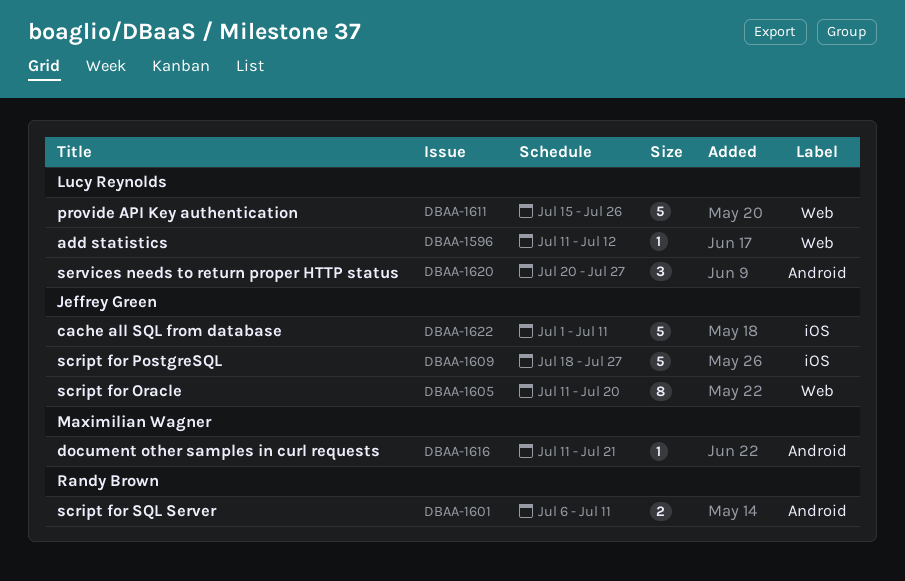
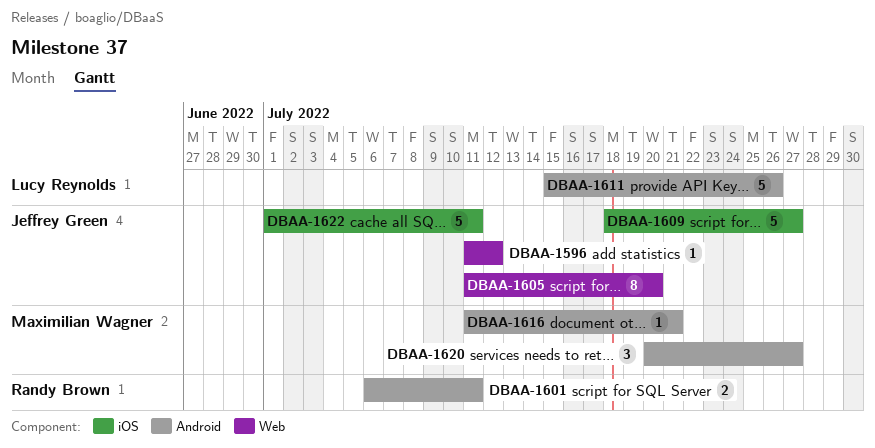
DBAA-1596, owner: Lucy Reynolds -> Jeffrey Green
DBAA-1611, label: Web -> Android
DBAA-1620, owner: Lucy Reynolds -> Maximilian Wagner

